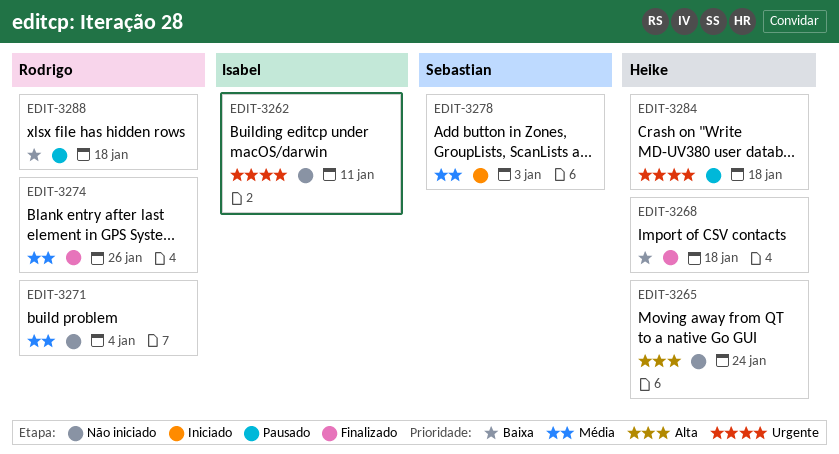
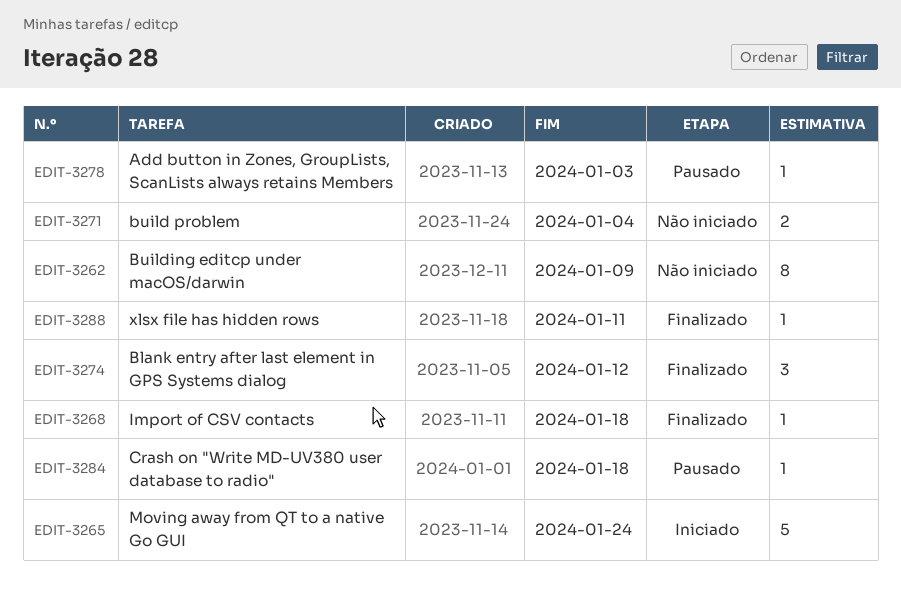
EDIT-3262, due: Jan 11 -> Jan 9
EDIT-3265, status: Não iniciado -> Iniciado
EDIT-3274, due: Jan 26 -> Jan 12
EDIT-3278, status: Iniciado -> Pausado
EDIT-3288, status: Pausado -> Finalizado
EDIT-3288, due: Jan 18 -> Jan 11

